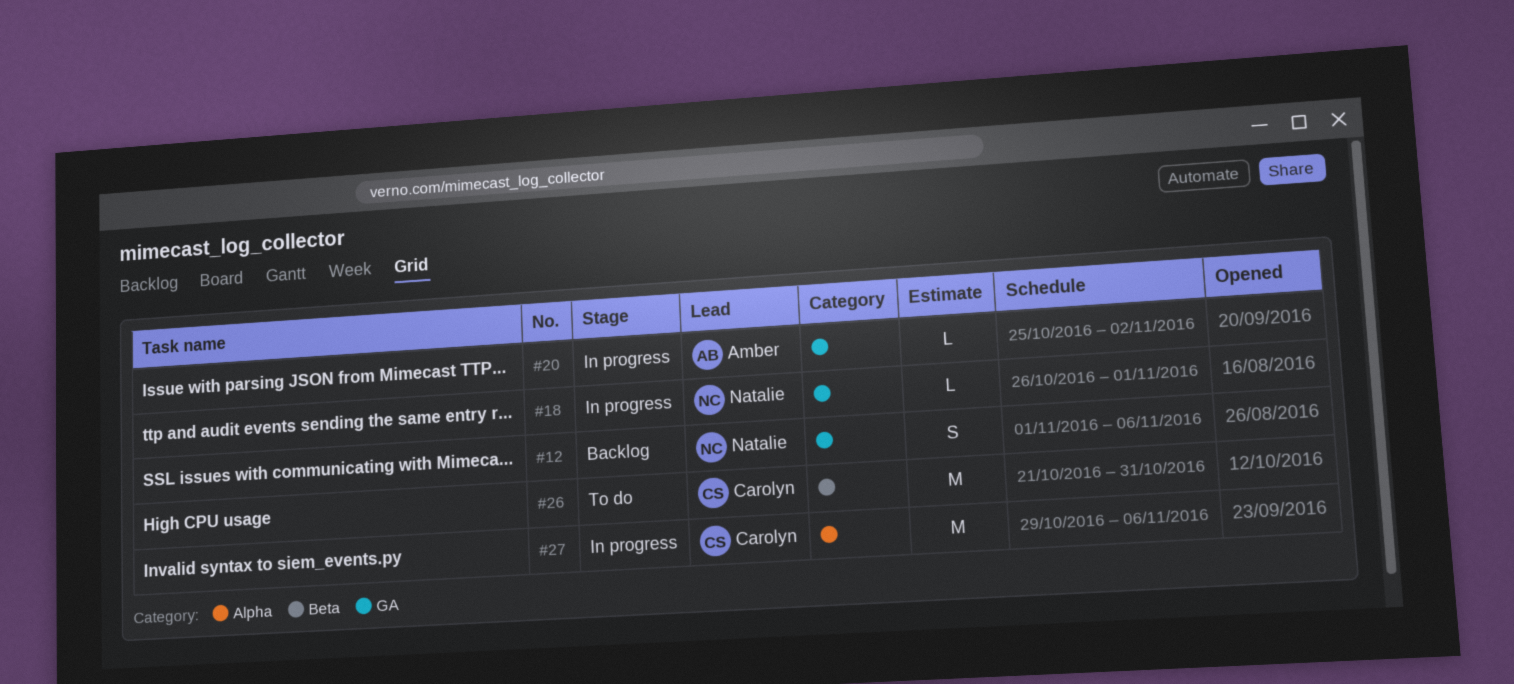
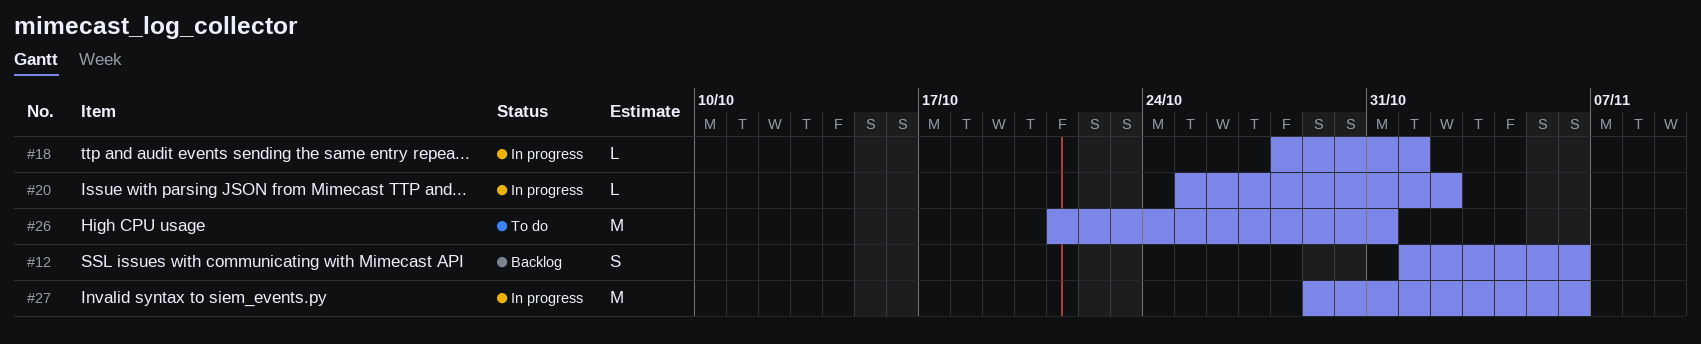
#18, start: Oct 26 -> Oct 28

